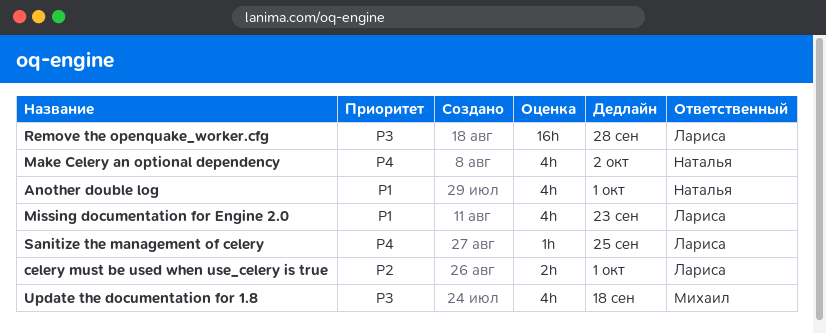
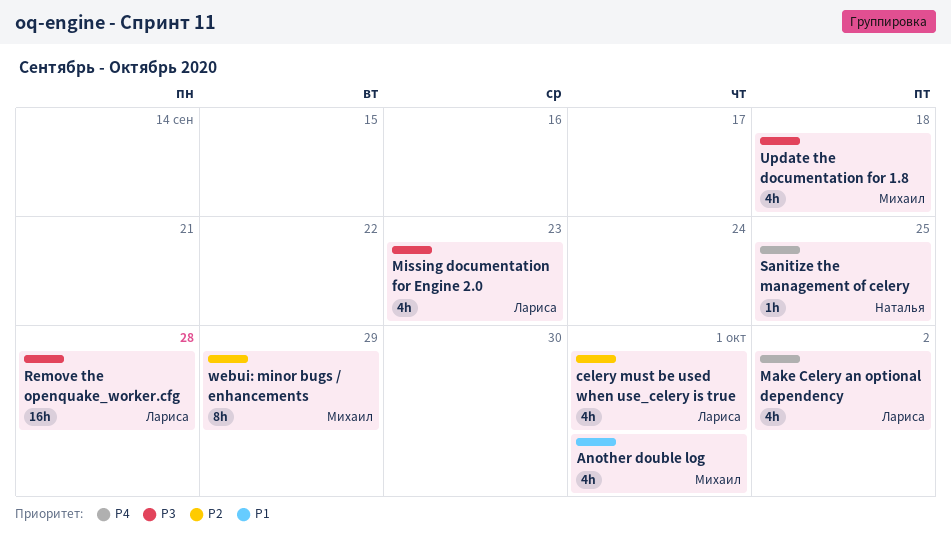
Another double log, owner: Наталья -> Михаил
celery must be used when use_celery is true, estimate: 2h -> 4h
Make Celery an optional dependency, owner: Наталья -> Лариса
Missing documentation for Engine 2.0, priority: P1 -> P3
Sanitize the management of celery, owner: Лариса -> Наталья
webui: minor bugs / enhancements: none -> present

